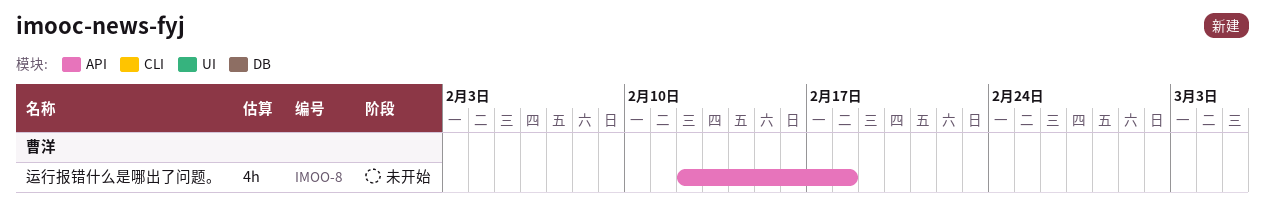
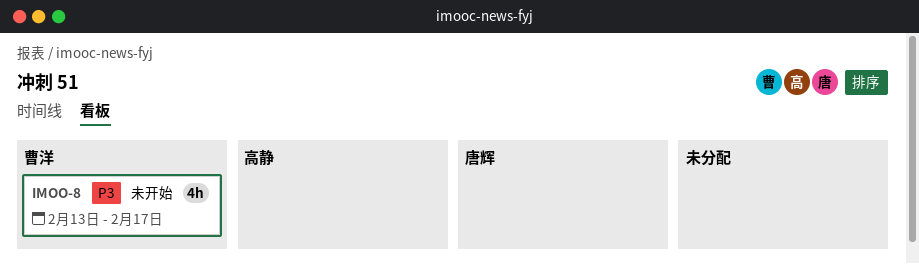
IMOO-8, start: Feb 12 -> Feb 13
IMOO-8, due: Feb 18 -> Feb 17

